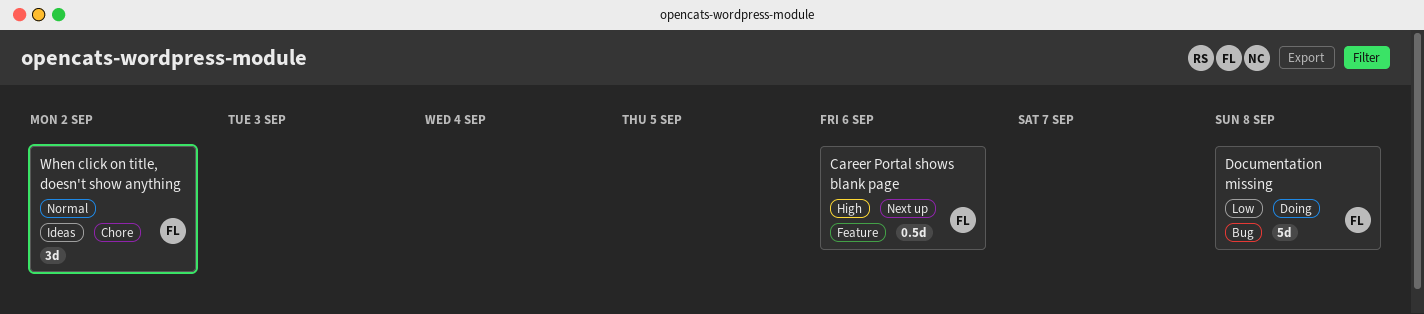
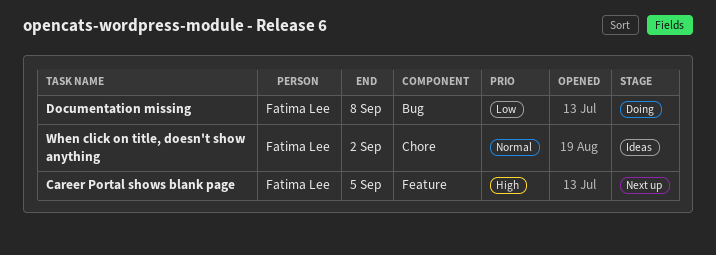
Career Portal shows blank page, due: Sep 6 -> Sep 5

